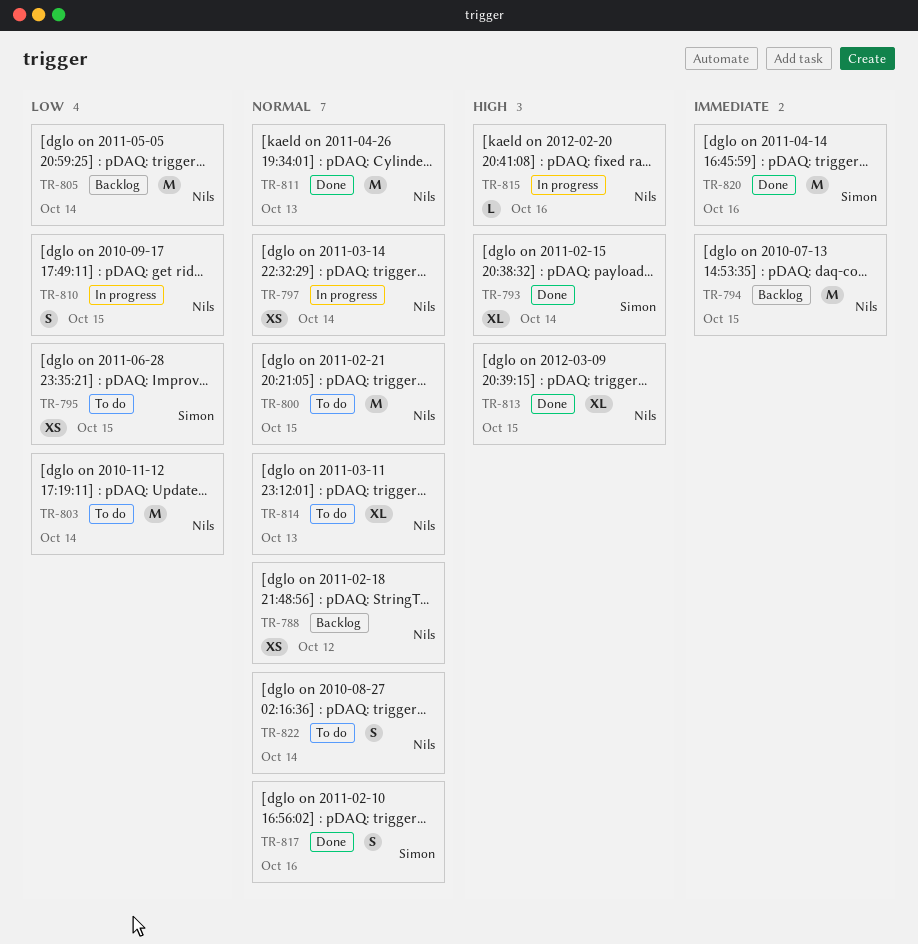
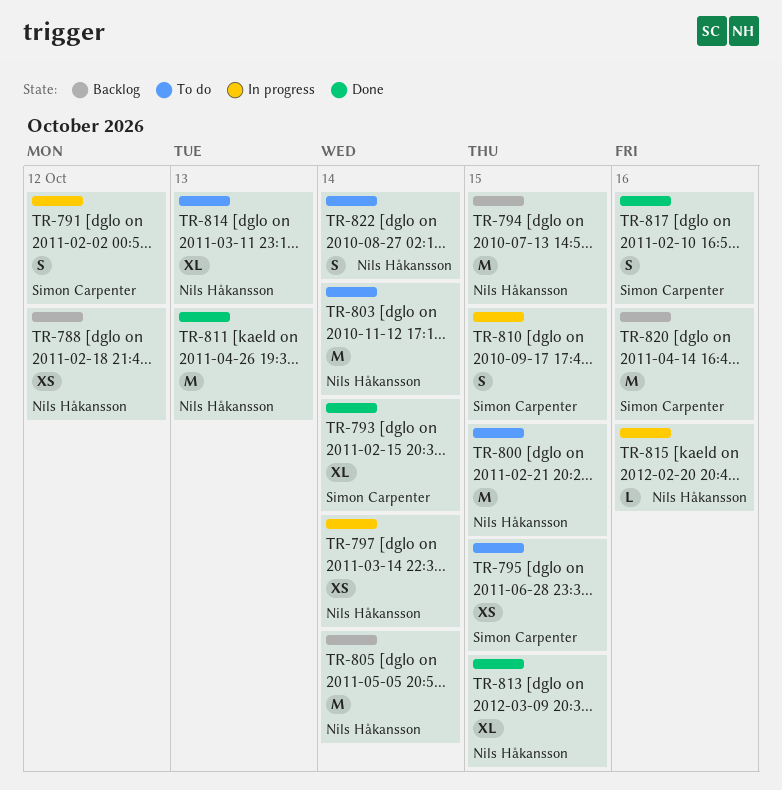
TR-791: none -> present
TR-810, owner: Nils Håkansson -> Simon Carpenter
TR-820, status: Done -> Backlog

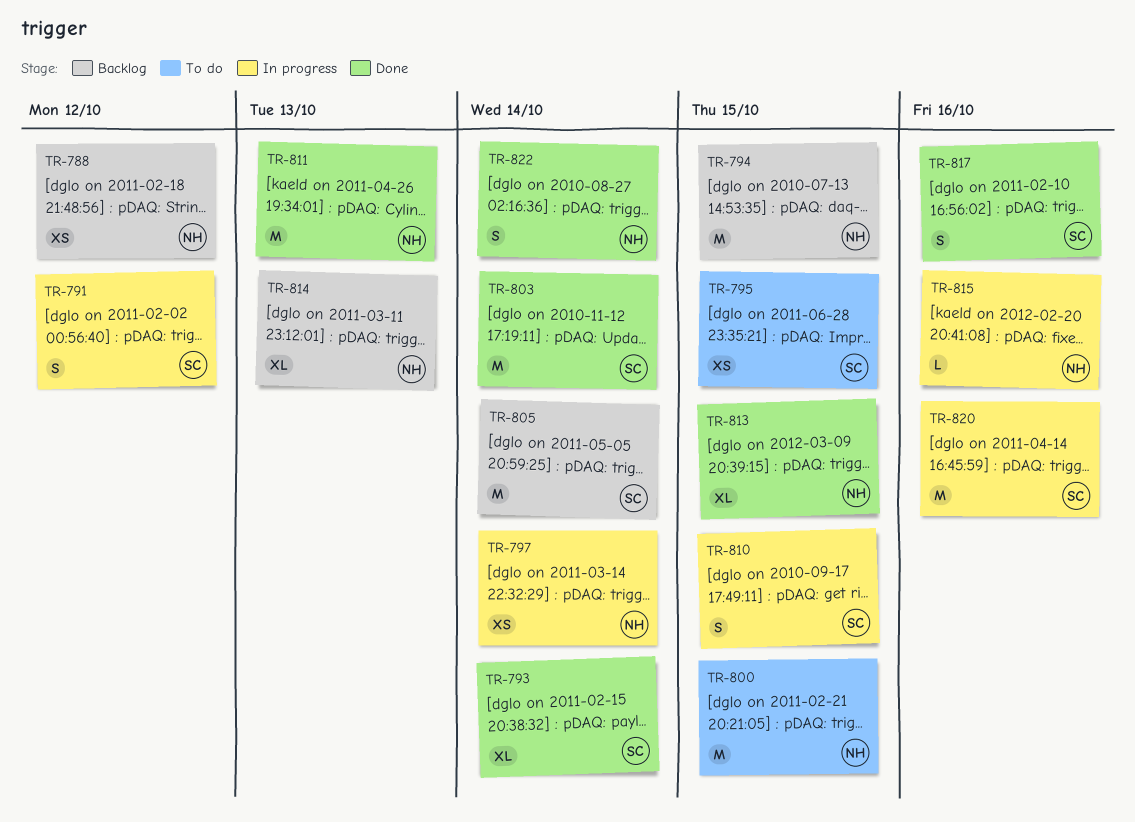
TR-803, status: To do -> Done
TR-803, owner: Nils Håkansson -> Simon Carpenter
TR-805, owner: Nils Håkansson -> Simon Carpenter
TR-814, status: To do -> Backlog
TR-820, status: Backlog -> In progress
TR-822, status: To do -> Done

